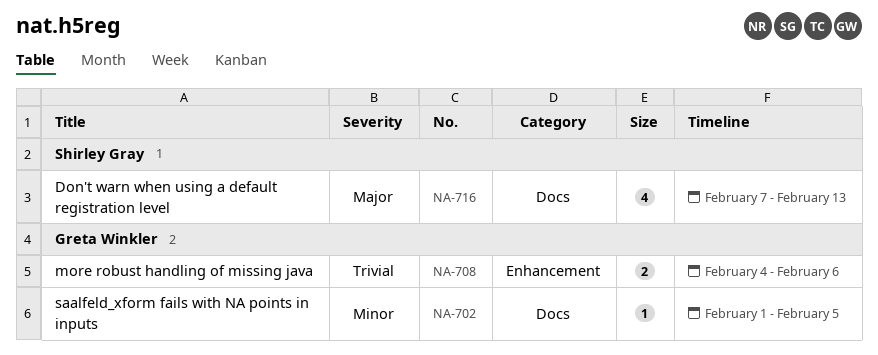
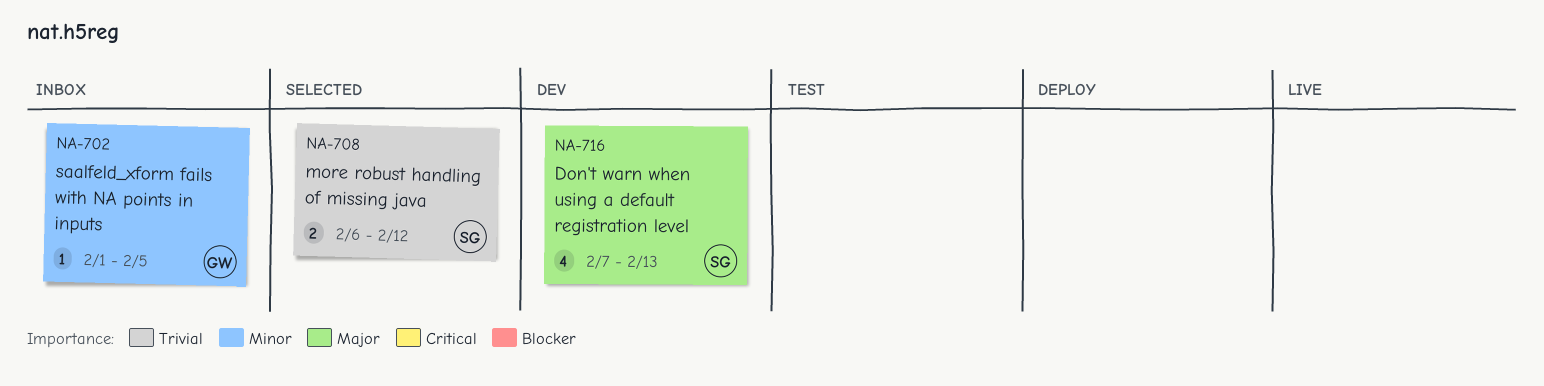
NA-708, owner: Greta Winkler -> Shirley Gray
NA-708, start: Feb 4 -> Feb 6
NA-708, due: Feb 6 -> Feb 12

